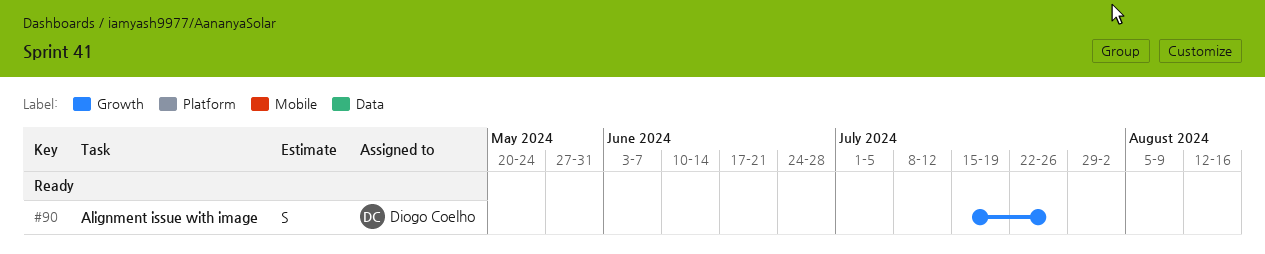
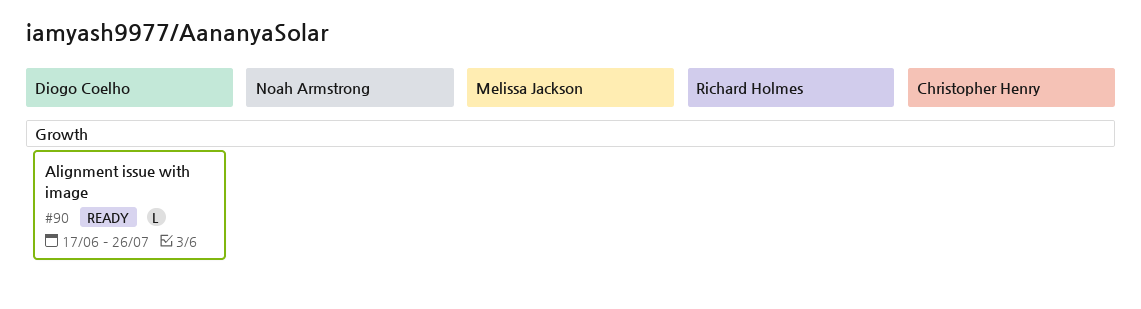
#90, estimate: S -> L
#90, start: Jul 15 -> Jun 17

